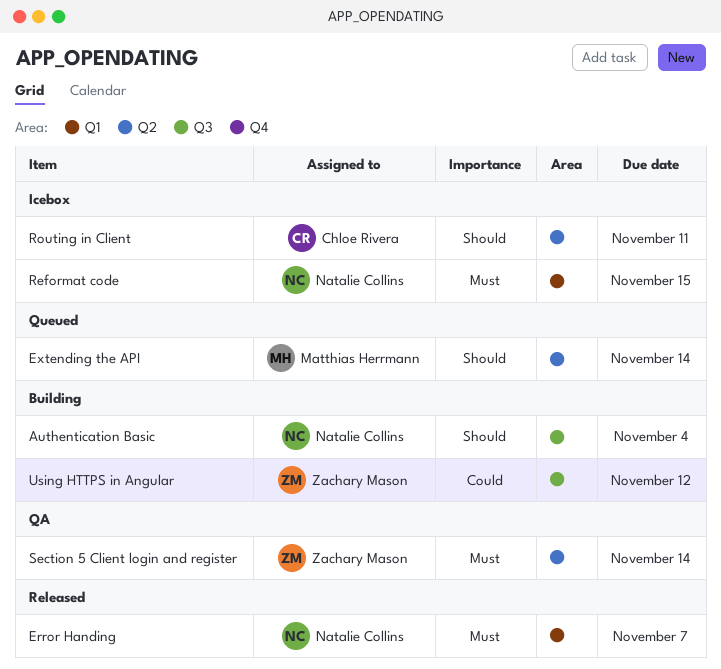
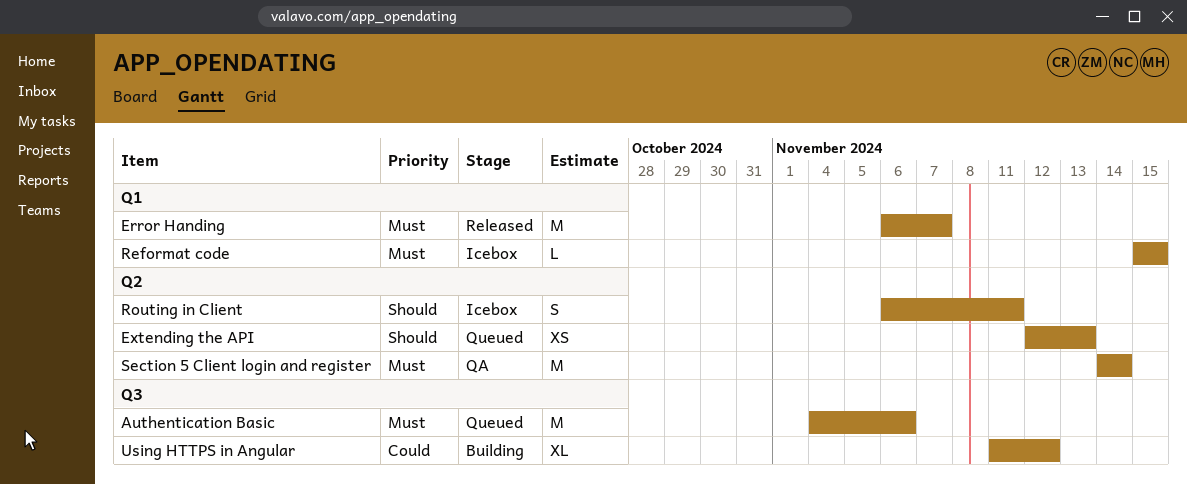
Authentication Basic, status: Building -> Queued
Authentication Basic, priority: Should -> Must
Authentication Basic, due: Nov 4 -> Nov 6
Extending the API, due: Nov 14 -> Nov 13

